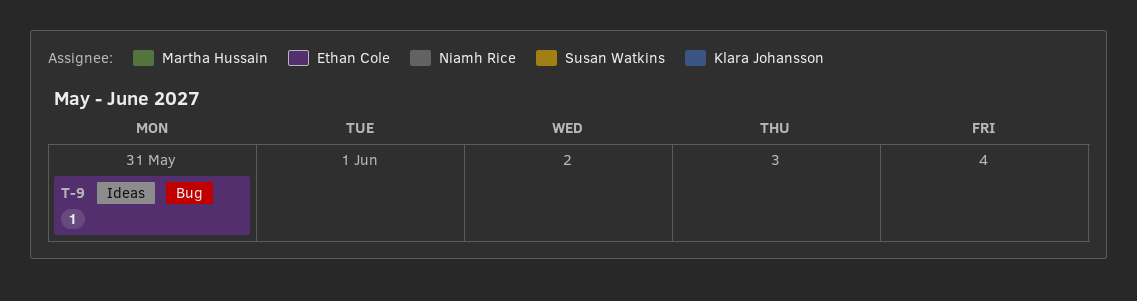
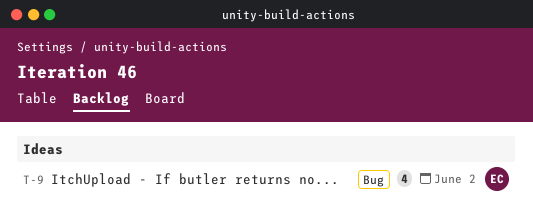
T-9, estimate: 1 -> 4
T-9, due: May 31 -> Jun 2

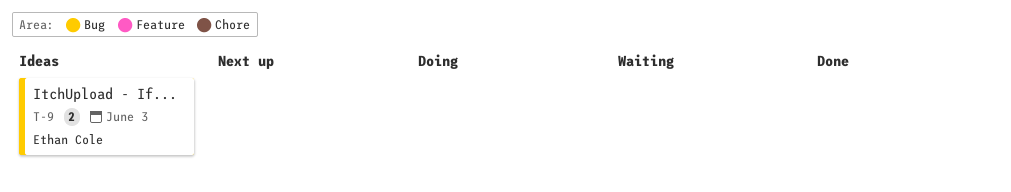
T-9, estimate: 4 -> 2
T-9, due: Jun 2 -> Jun 3

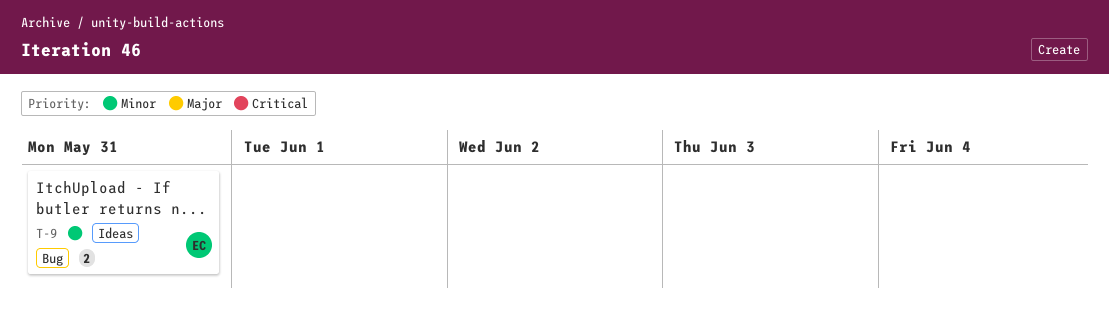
T-9, due: Jun 3 -> May 31

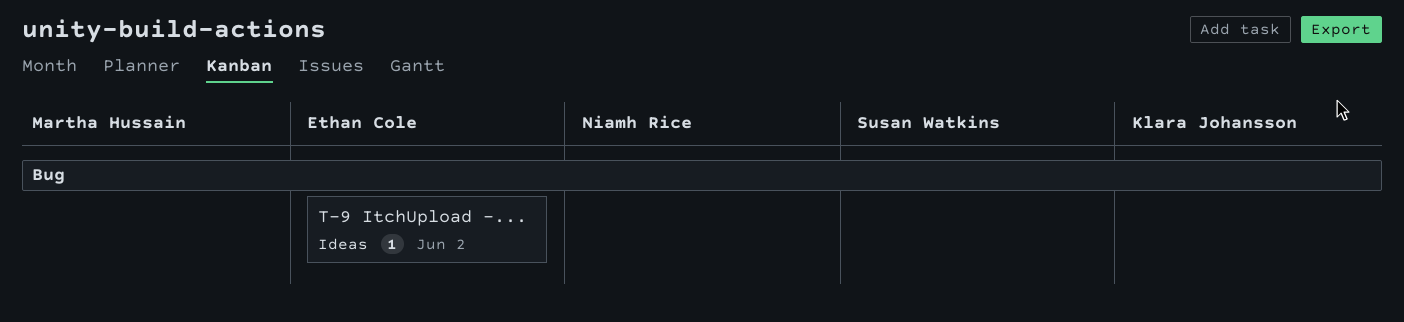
T-9, estimate: 2 -> 1
T-9, due: May 31 -> Jun 2

